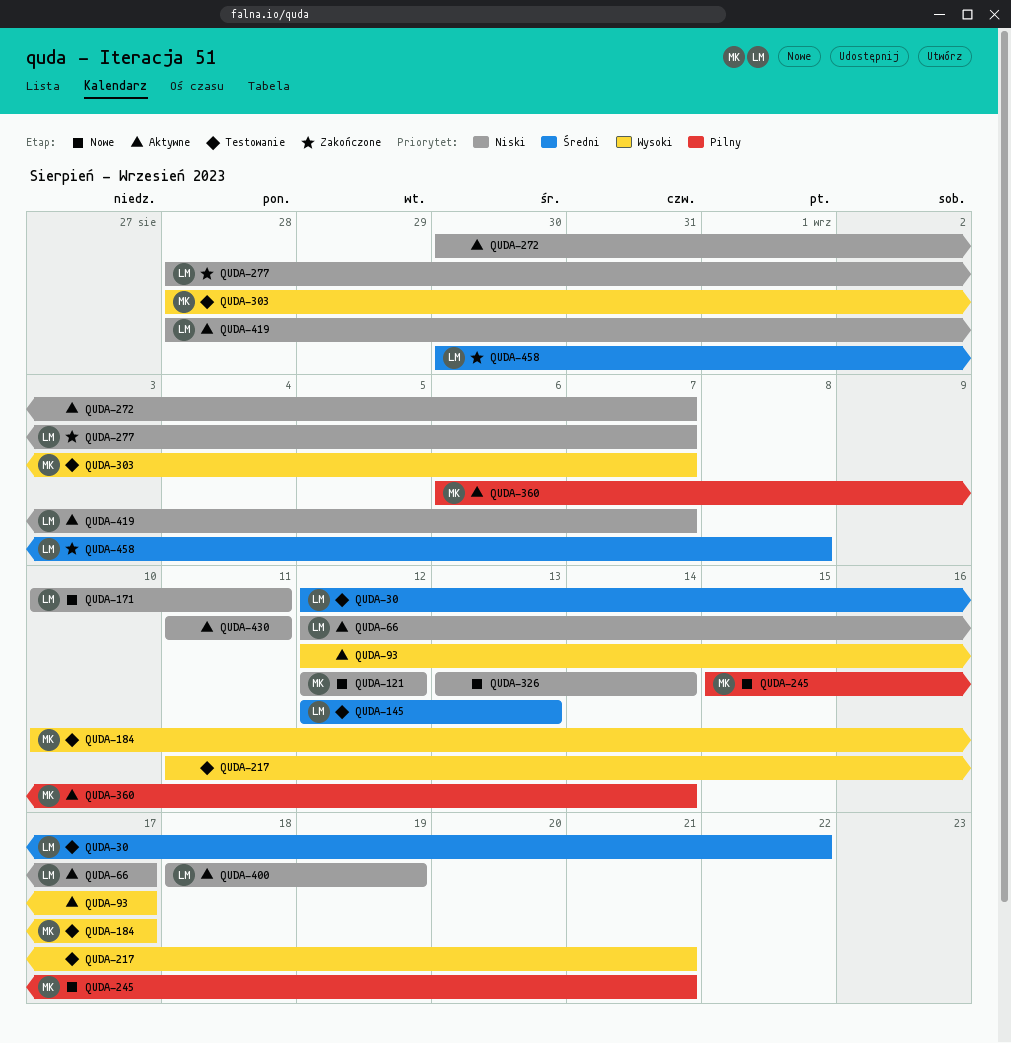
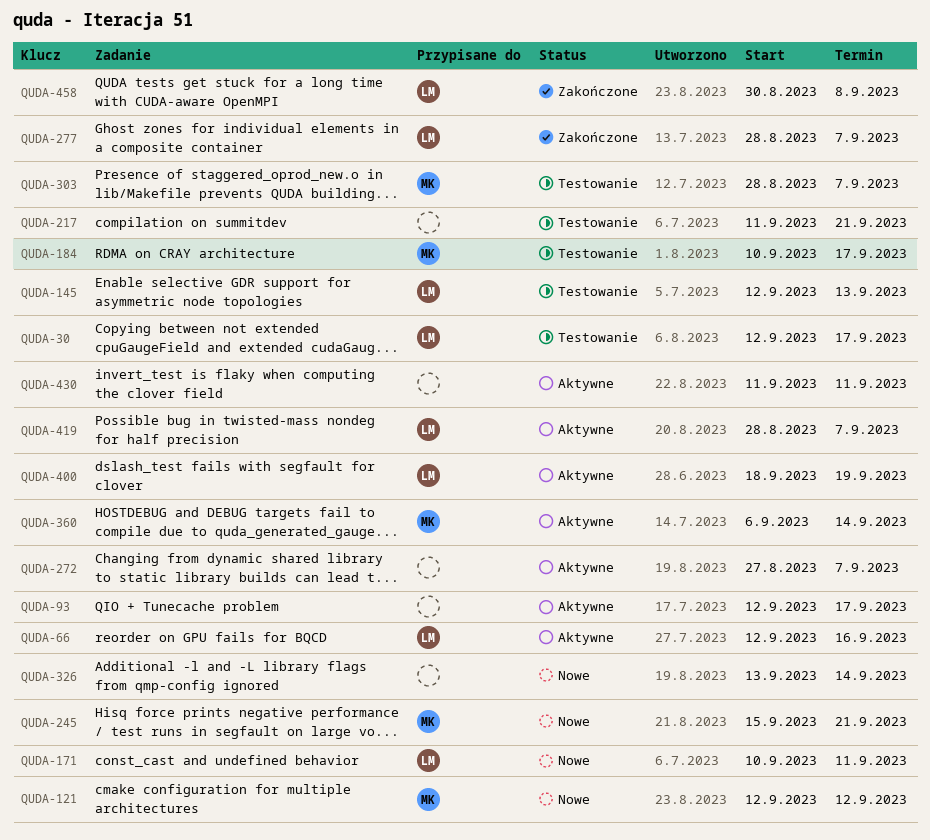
QUDA-30, due: Sep 22 -> Sep 17
QUDA-66, due: Sep 17 -> Sep 16
QUDA-272, start: Aug 30 -> Aug 27

